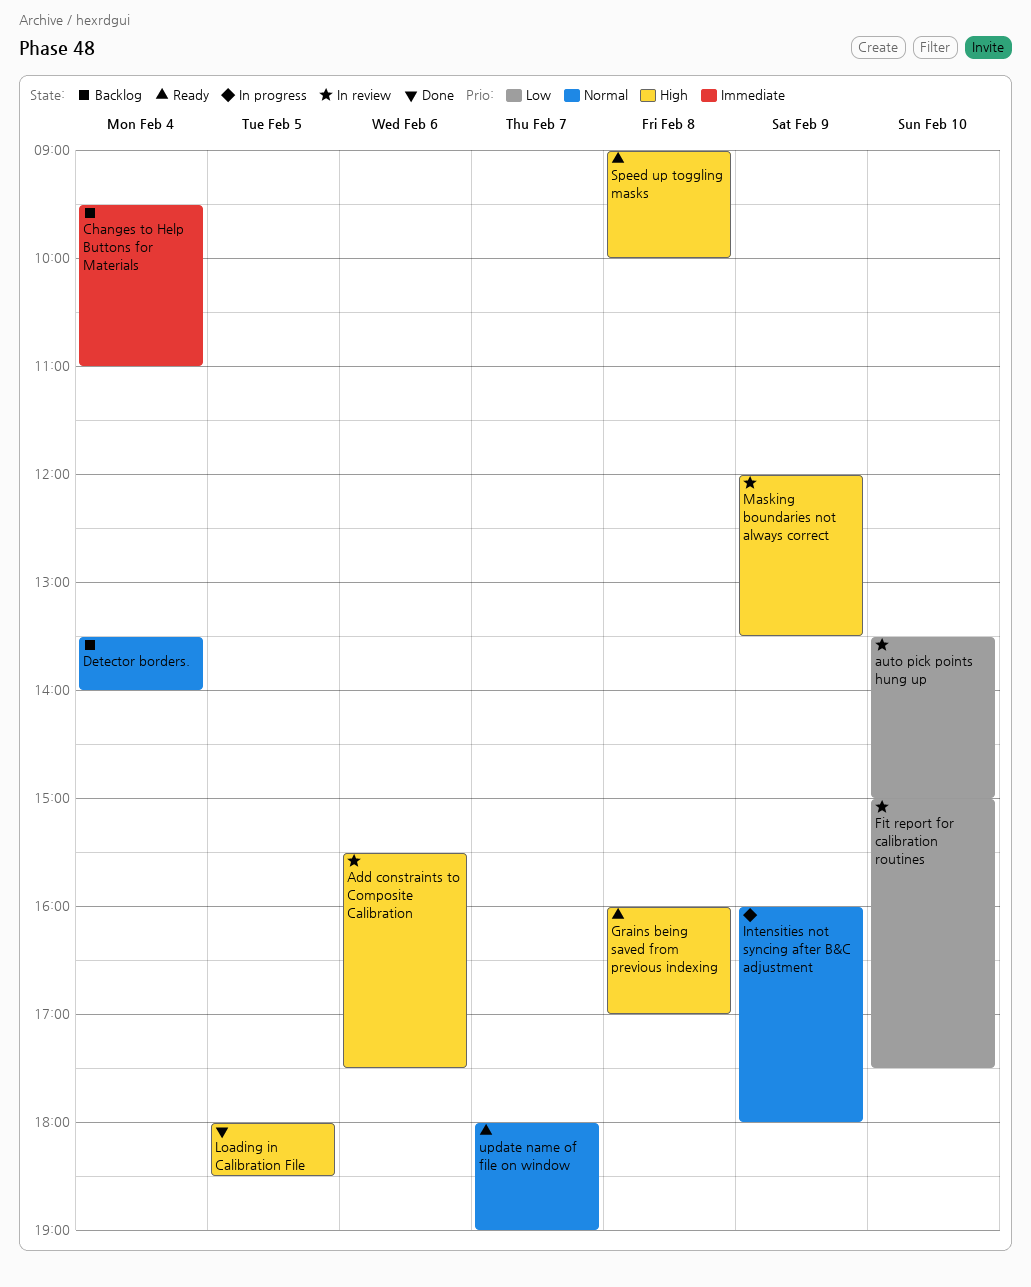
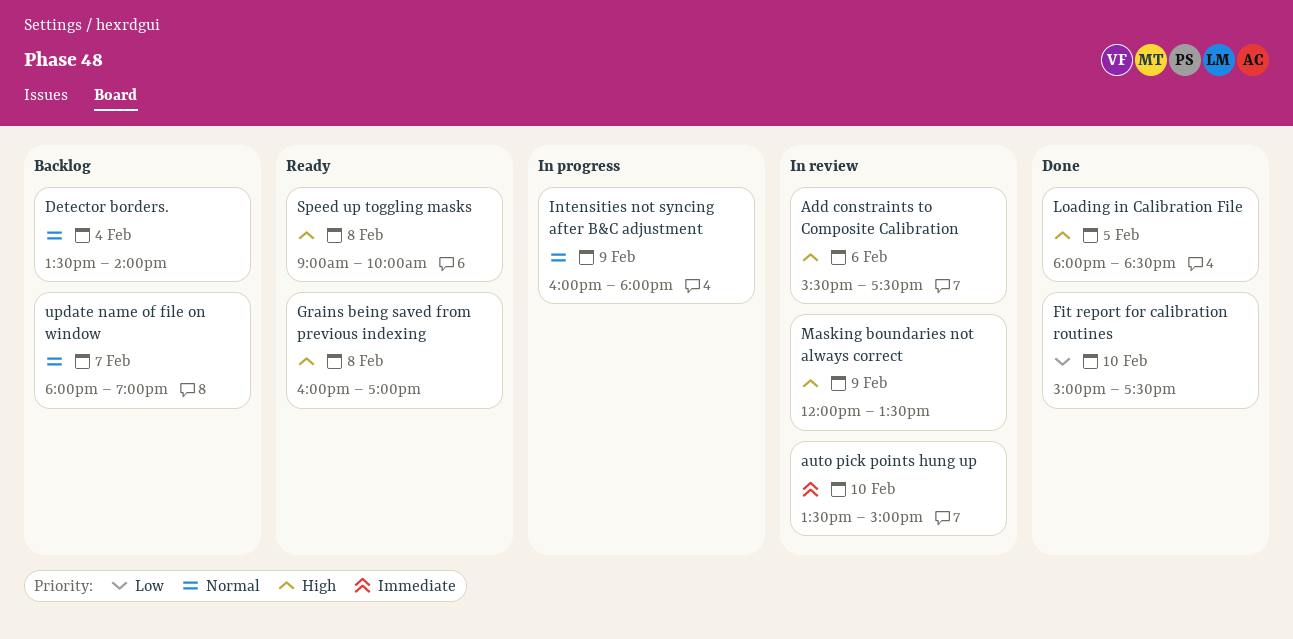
auto pick points hung up, priority: Low -> Immediate
Changes to Help Buttons for Materials: present -> none
Fit report for calibration routines, status: In review -> Done
update name of file on window, status: Ready -> Backlog

